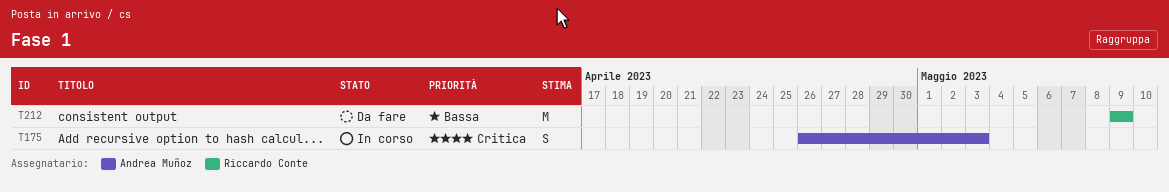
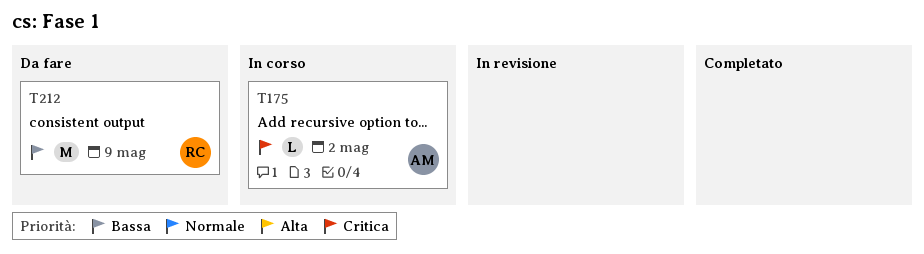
T175, estimate: S -> L
T175, due: May 3 -> May 2

